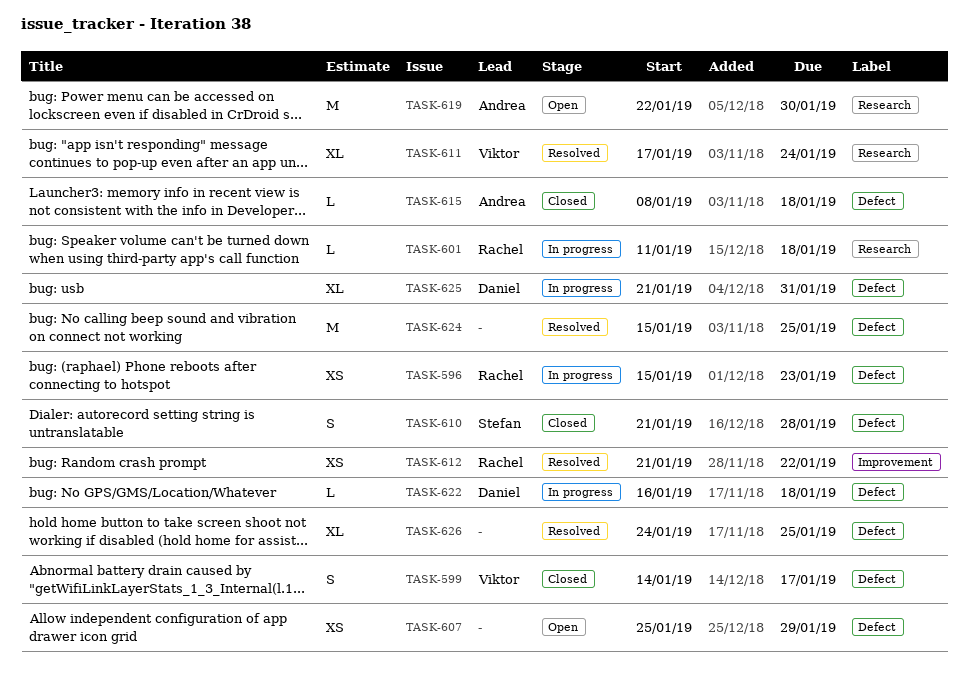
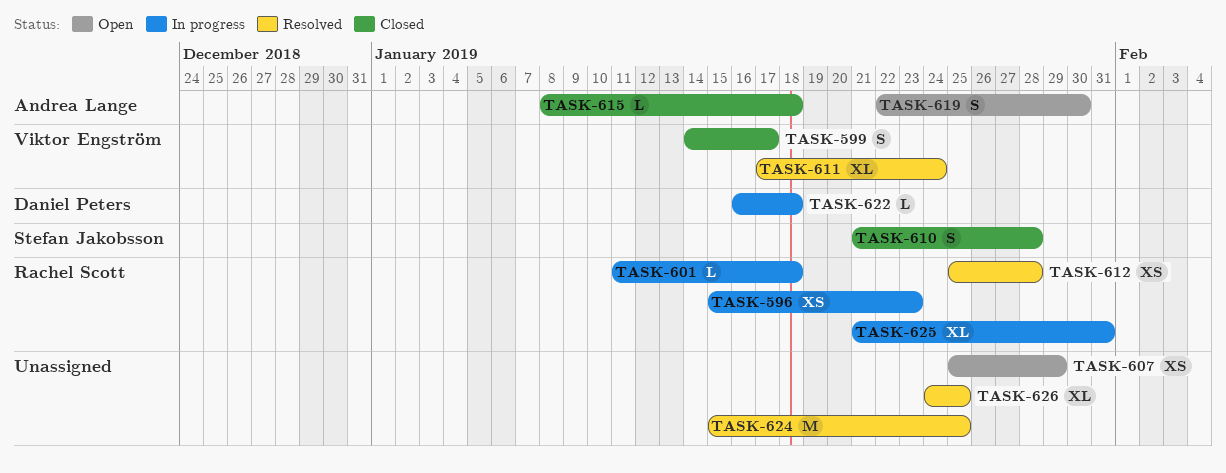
TASK-612, start: Jan 21 -> Jan 25
TASK-612, due: Jan 22 -> Jan 28
TASK-619, estimate: M -> S
TASK-625, owner: Daniel Peters -> Rachel Scott

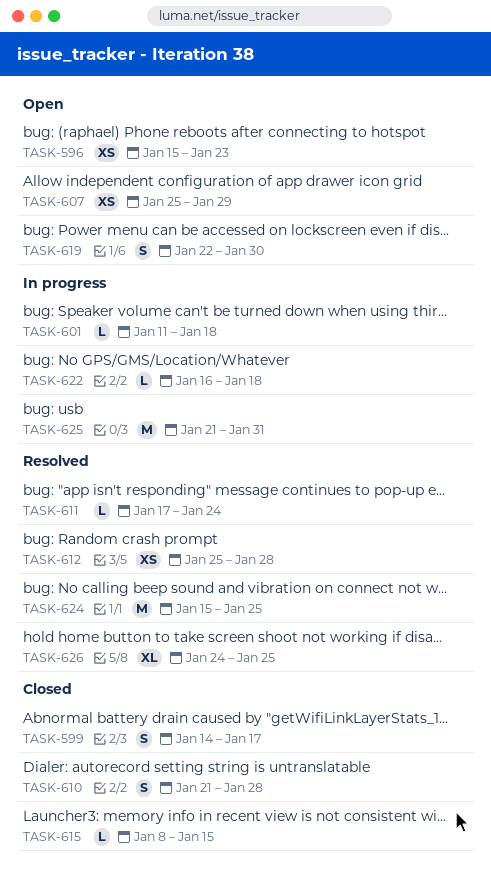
TASK-596, status: In progress -> Open
TASK-611, estimate: XL -> L
TASK-615, due: Jan 18 -> Jan 15
TASK-625, estimate: XL -> M

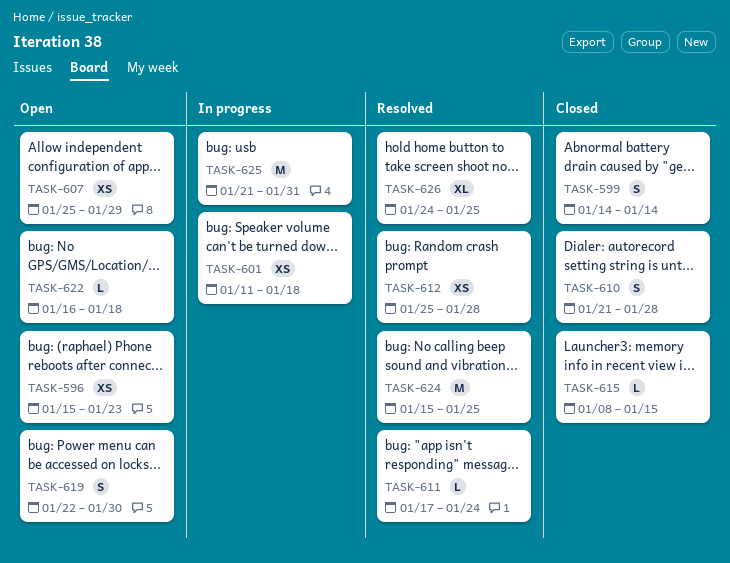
TASK-599, due: Jan 17 -> Jan 14
TASK-601, estimate: L -> XS
TASK-622, status: In progress -> Open

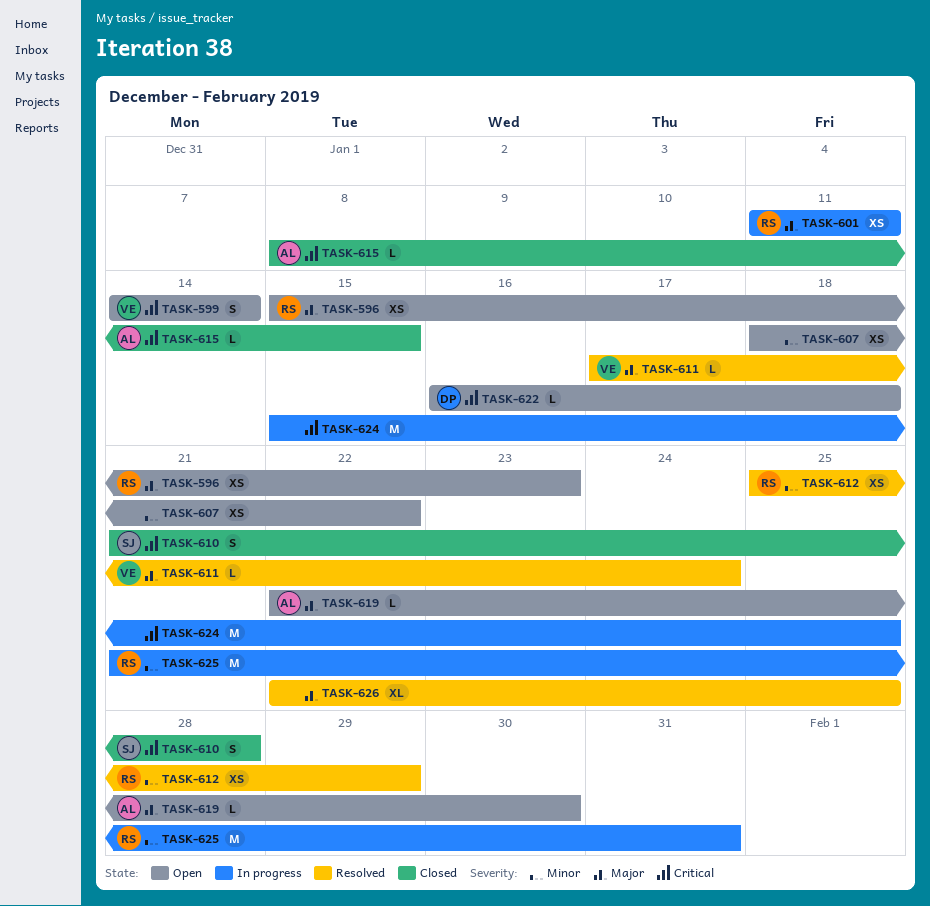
TASK-599, status: Closed -> Open
TASK-601, due: Jan 18 -> Jan 11
TASK-607, start: Jan 25 -> Jan 18
TASK-607, due: Jan 29 -> Jan 22
TASK-612, due: Jan 28 -> Jan 29
TASK-619, estimate: S -> L
TASK-624, status: Resolved -> In progress
TASK-626, start: Jan 24 -> Jan 22

